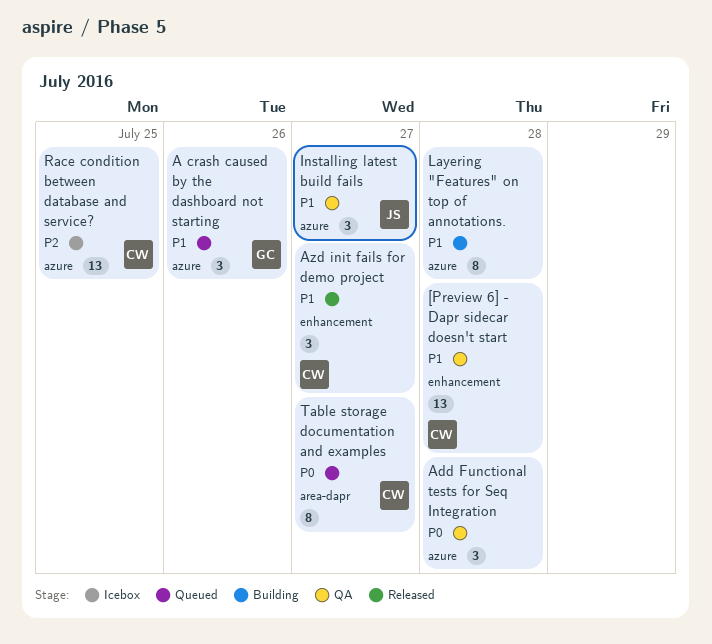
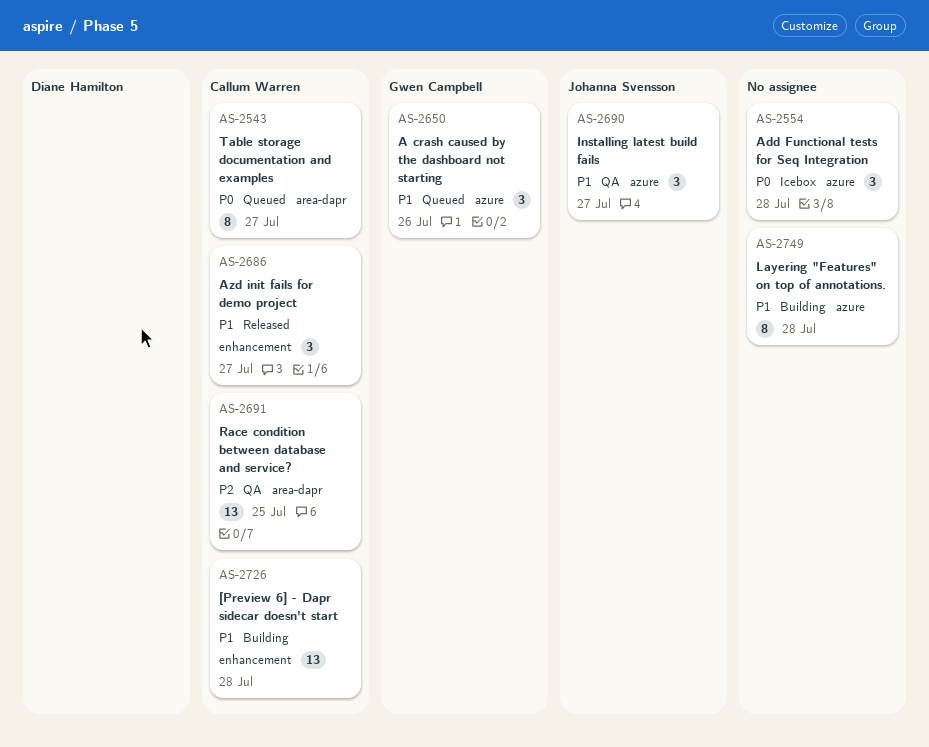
[Preview 6] - Dapr sidecar doesn't start, status: QA -> Building
Add Functional tests for Seq Integration, status: QA -> Icebox
Race condition between database and service?, status: Icebox -> QA
Race condition between database and service?, label: azure -> area-dapr

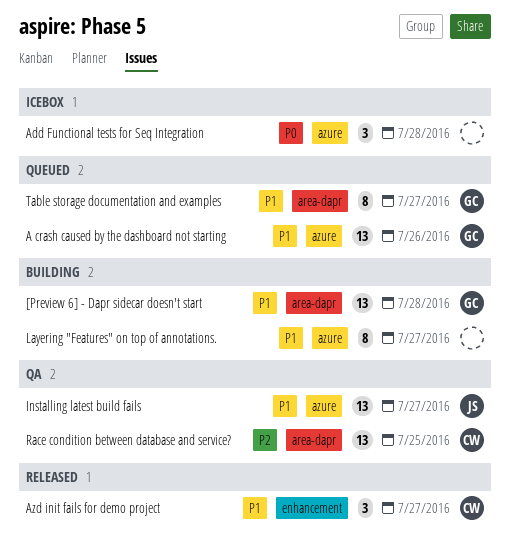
[Preview 6] - Dapr sidecar doesn't start, owner: Callum Warren -> Gwen Campbell
[Preview 6] - Dapr sidecar doesn't start, label: enhancement -> area-dapr
A crash caused by the dashboard not starting, estimate: 3 -> 13
Installing latest build fails, estimate: 3 -> 13
Layering "Features" on top of annotations., due: Jul 28 -> Jul 27
Table storage documentation and examples, owner: Callum Warren -> Gwen Campbell
Table storage documentation and examples, priority: P0 -> P1

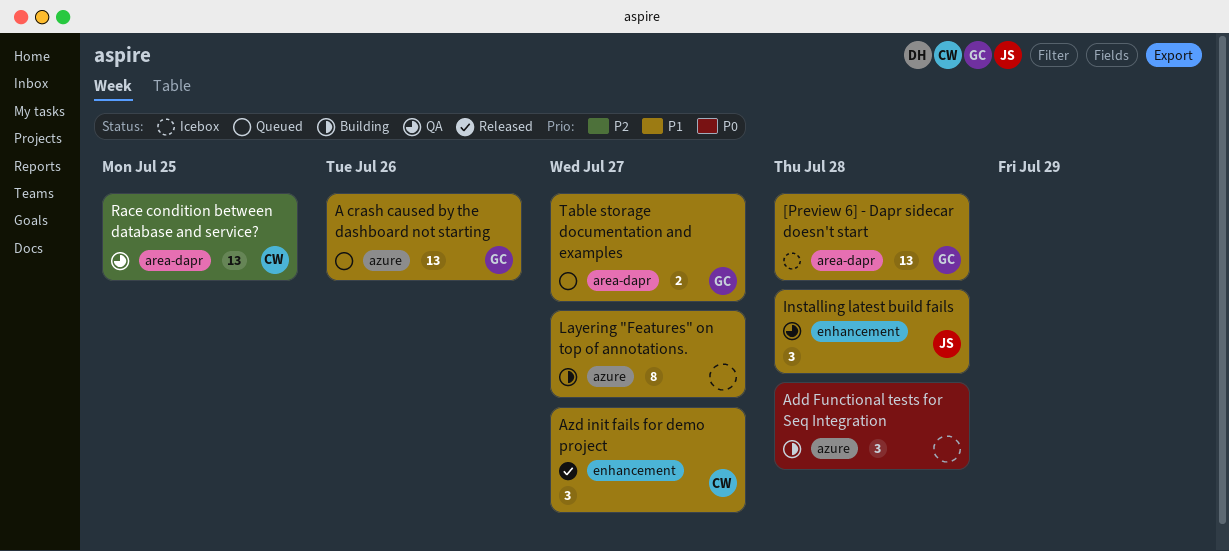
[Preview 6] - Dapr sidecar doesn't start, status: Building -> Icebox
Add Functional tests for Seq Integration, status: Icebox -> Building
Installing latest build fails, label: azure -> enhancement
Installing latest build fails, estimate: 13 -> 3
Installing latest build fails, due: Jul 27 -> Jul 28
Table storage documentation and examples, estimate: 8 -> 2

